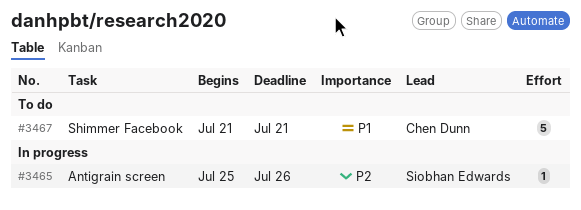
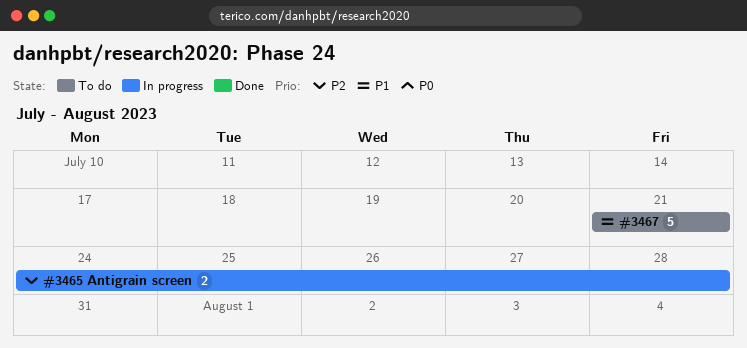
#3465, estimate: 1 -> 2
#3465, start: Jul 25 -> Jul 24
#3465, due: Jul 26 -> Jul 28

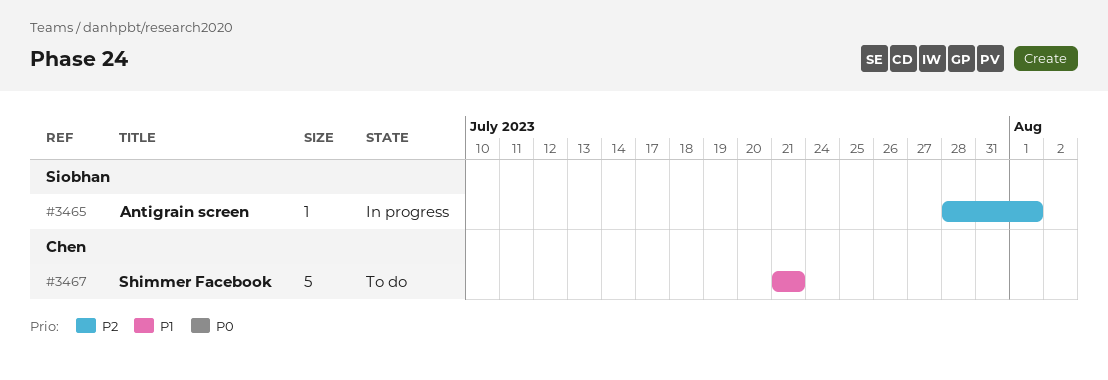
#3465, estimate: 2 -> 1
#3465, start: Jul 24 -> Jul 28
#3465, due: Jul 28 -> Aug 1

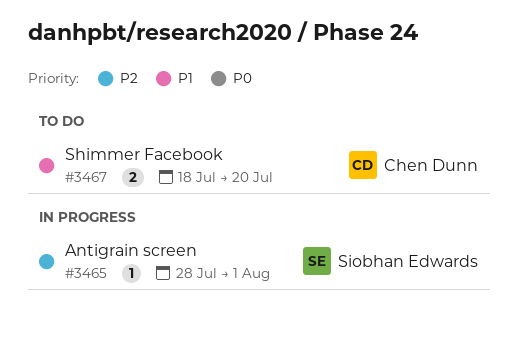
#3467, estimate: 5 -> 2
#3467, start: Jul 21 -> Jul 18
#3467, due: Jul 21 -> Jul 20

